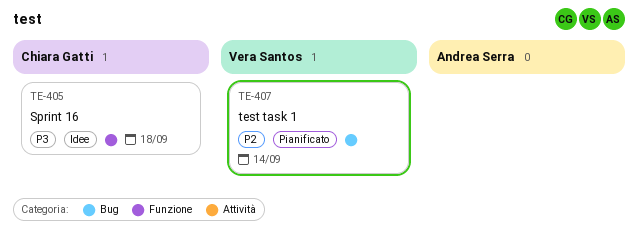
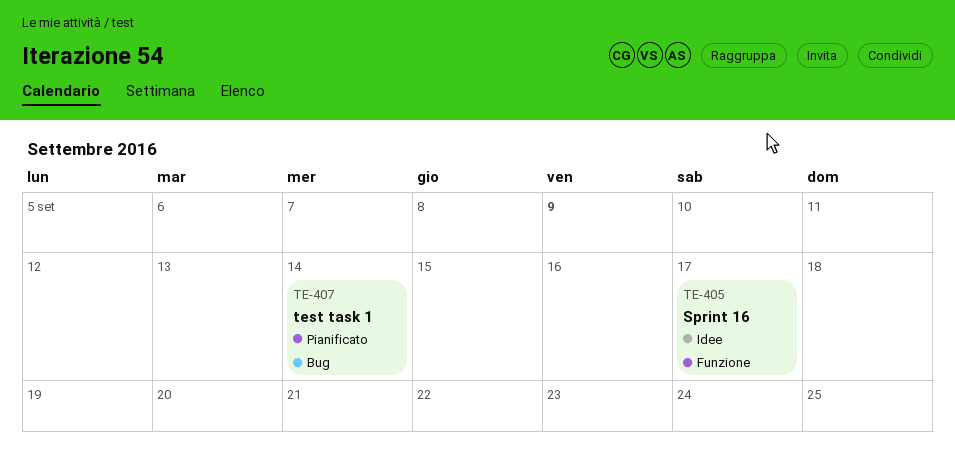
TE-405, due: Sep 18 -> Sep 17

